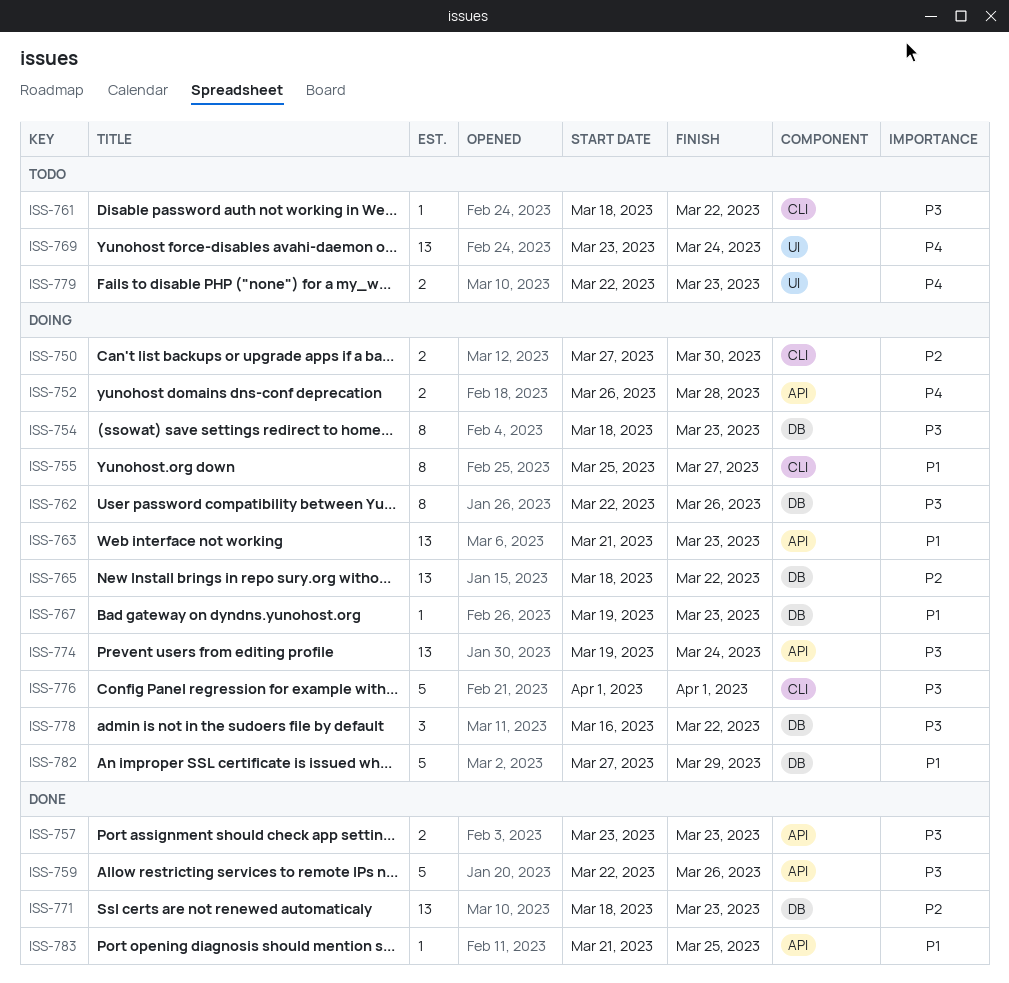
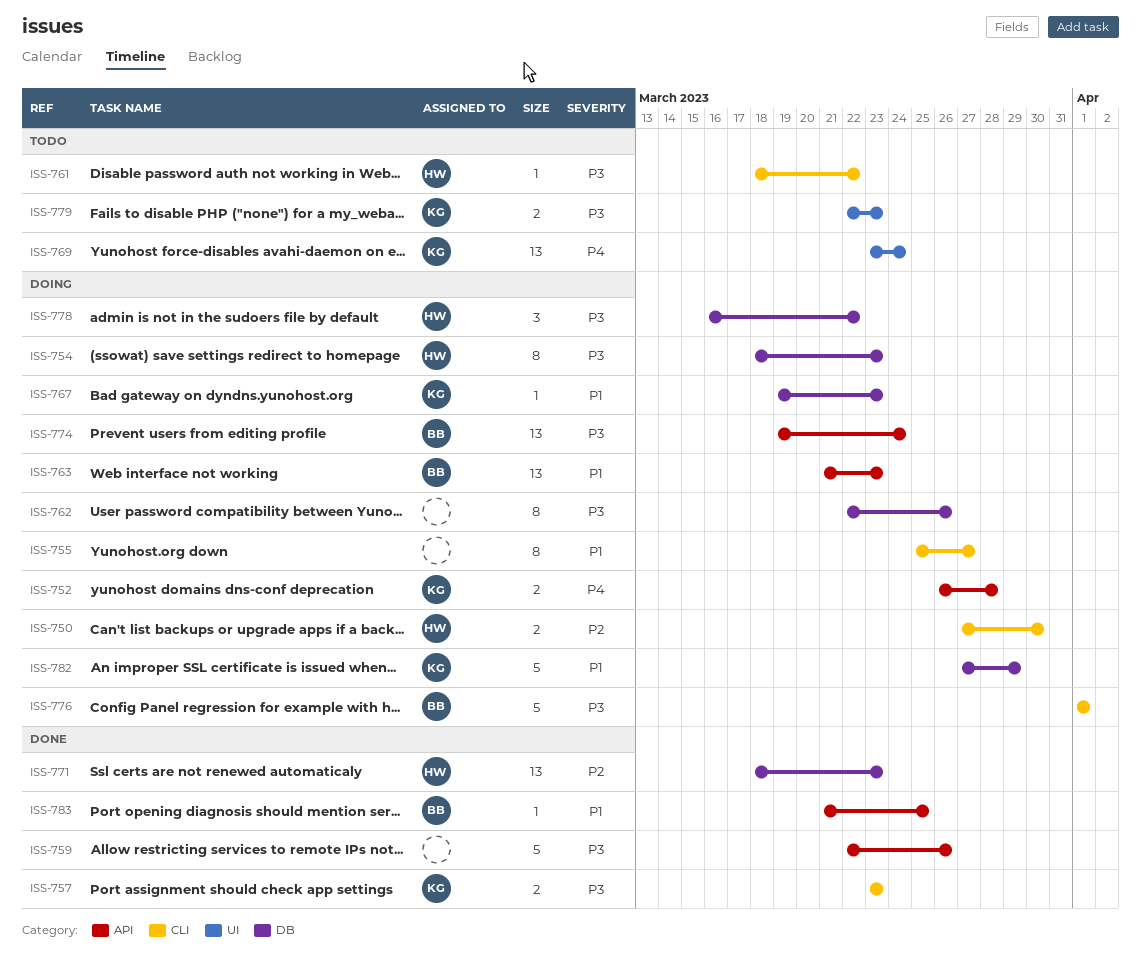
ISS-757, label: API -> CLI
ISS-765: present -> none
ISS-779, priority: P4 -> P3

